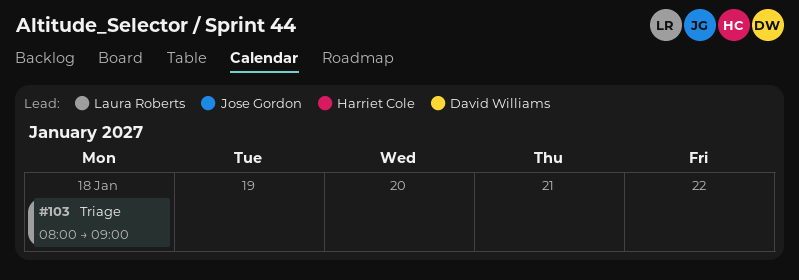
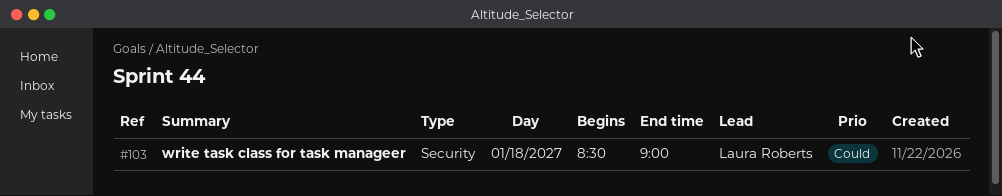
#103, begins: 08:00 -> 08:30

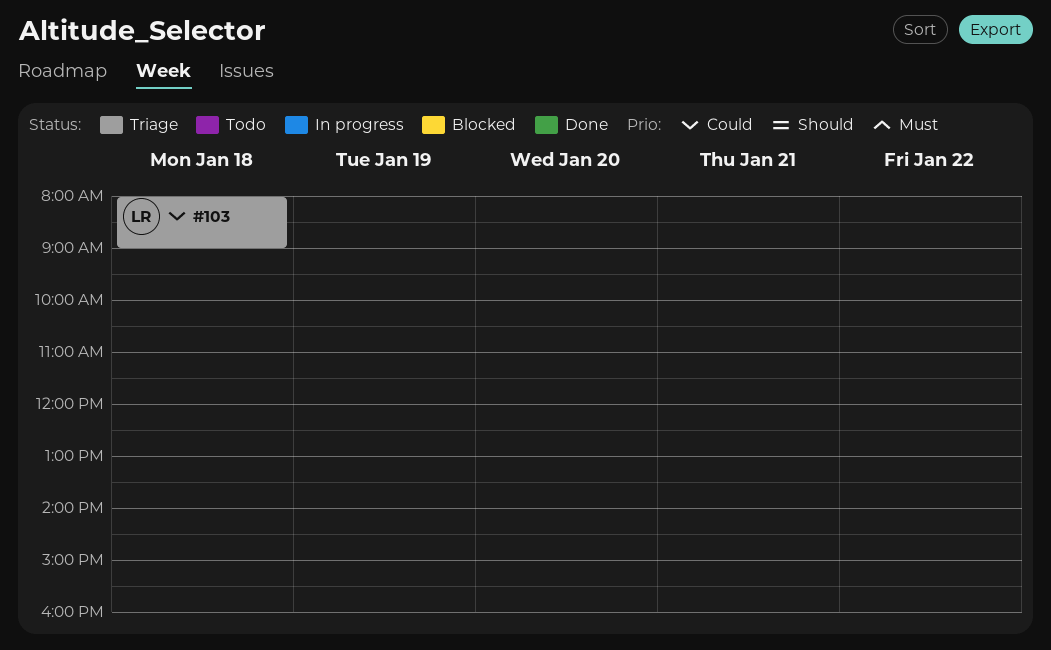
#103, begins: 08:30 -> 08:00

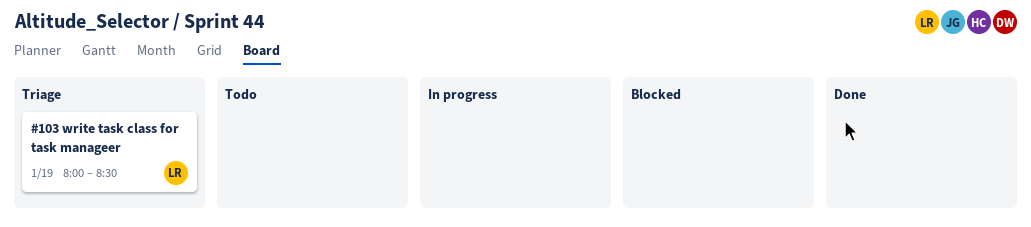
#103, day: Jan 18 -> Jan 19
#103, ends: 09:00 -> 08:30

